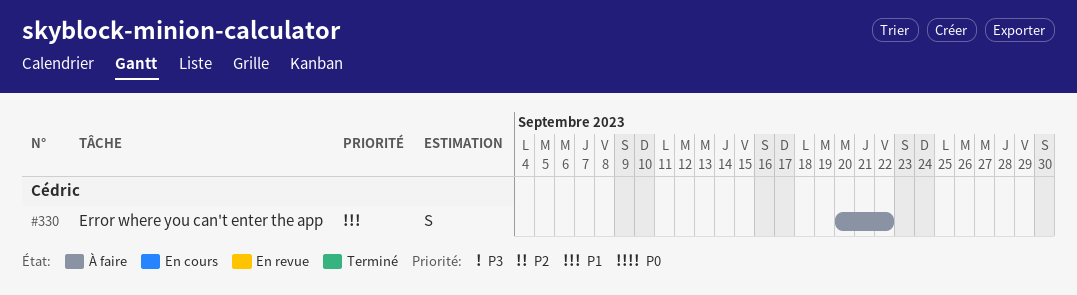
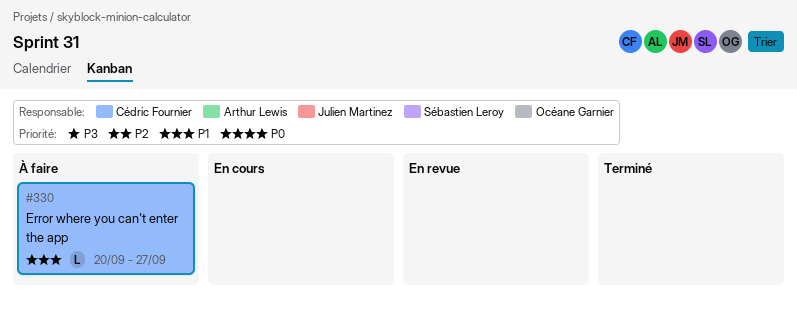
#330, estimate: S -> L
#330, due: Sep 22 -> Sep 27

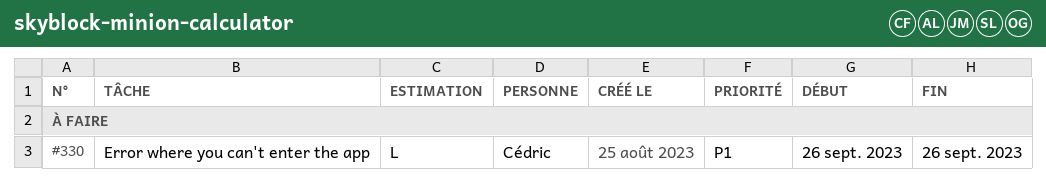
#330, start: Sep 20 -> Sep 26
#330, due: Sep 27 -> Sep 26

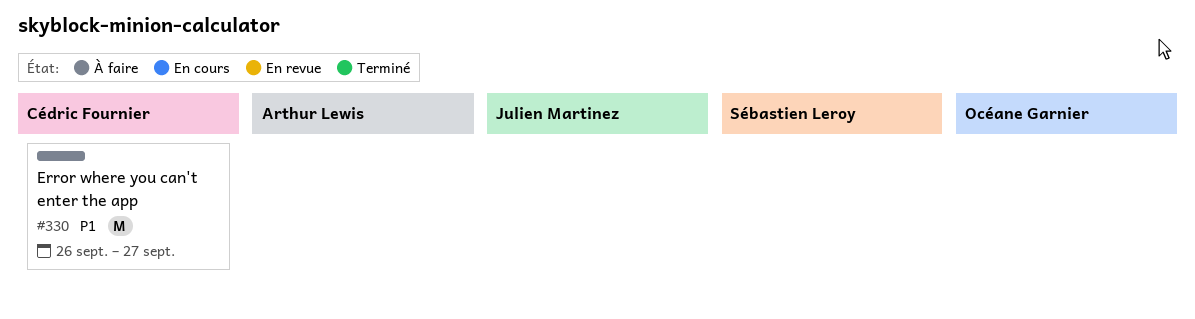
#330, estimate: L -> M
#330, due: Sep 26 -> Sep 27

